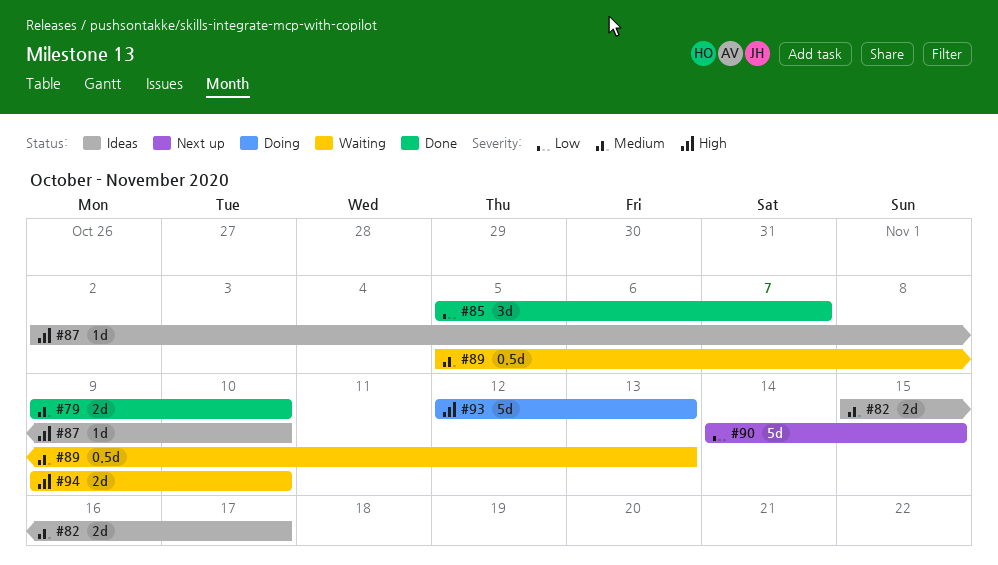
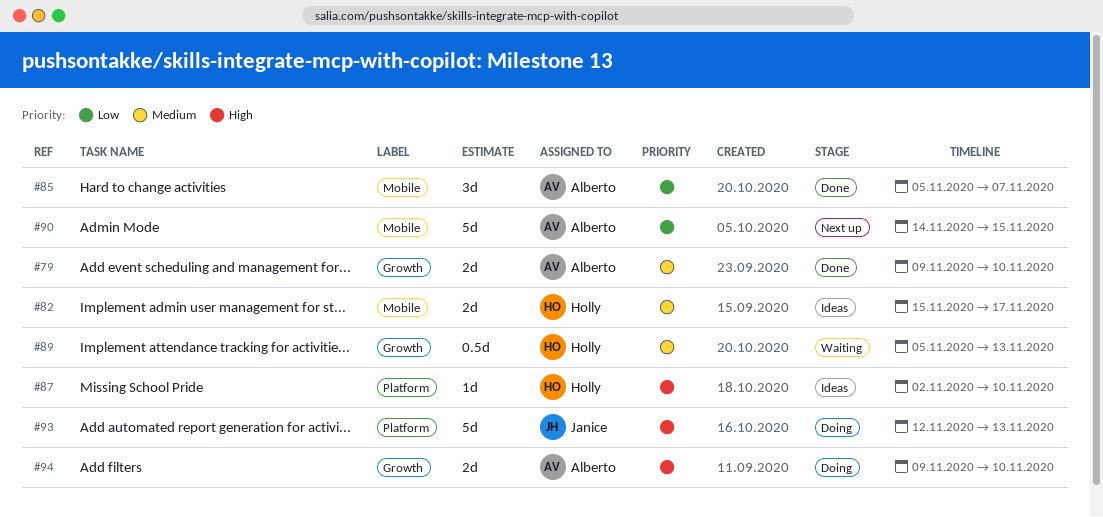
#94, status: Waiting -> Doing

